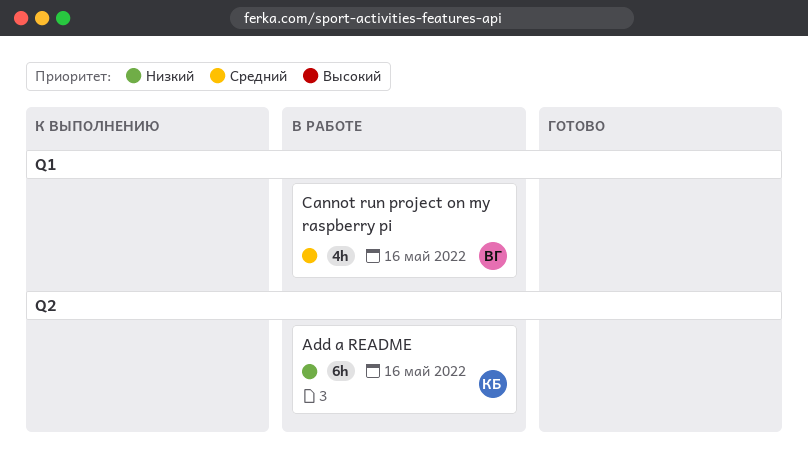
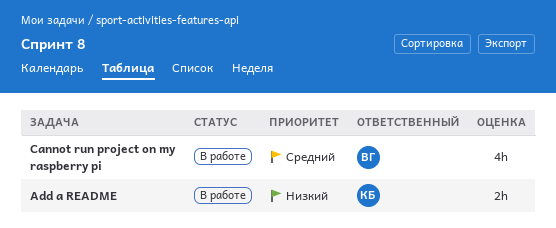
Add a README, estimate: 6h -> 2h

